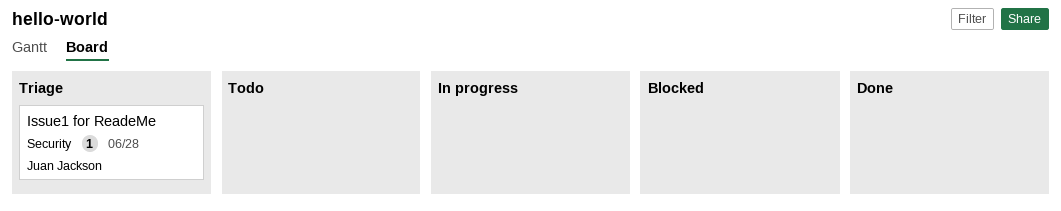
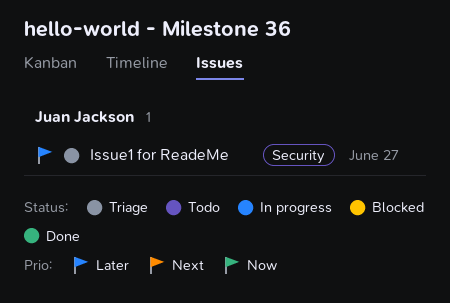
Issue1 for ReadeMe, due: Jun 28 -> Jun 27

